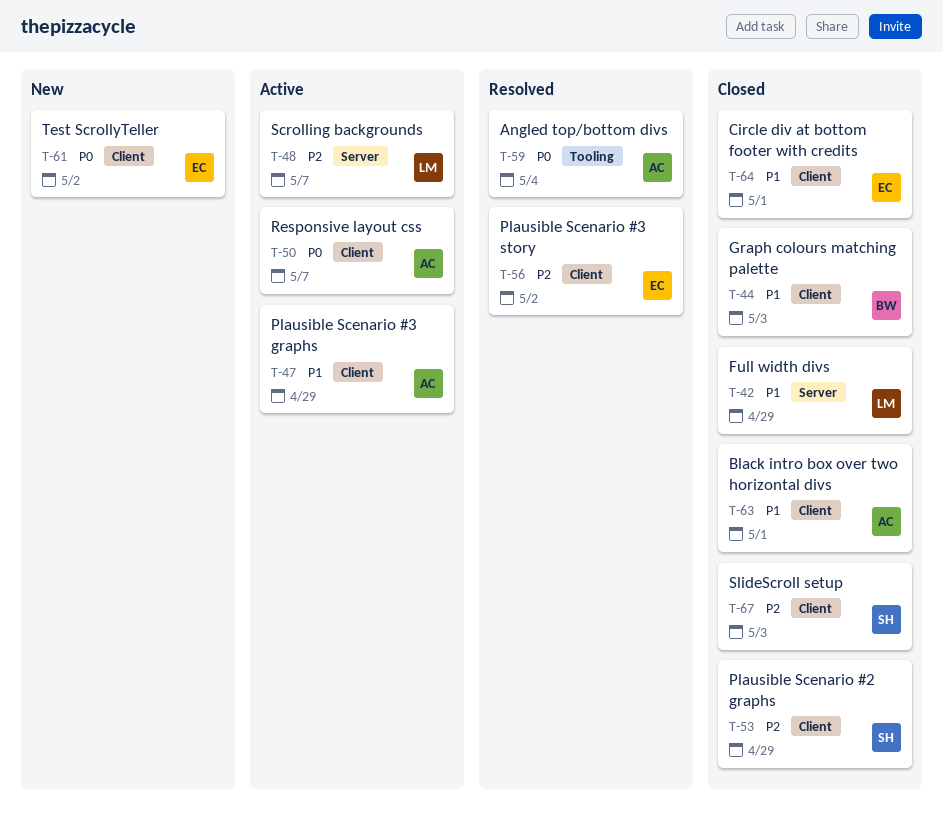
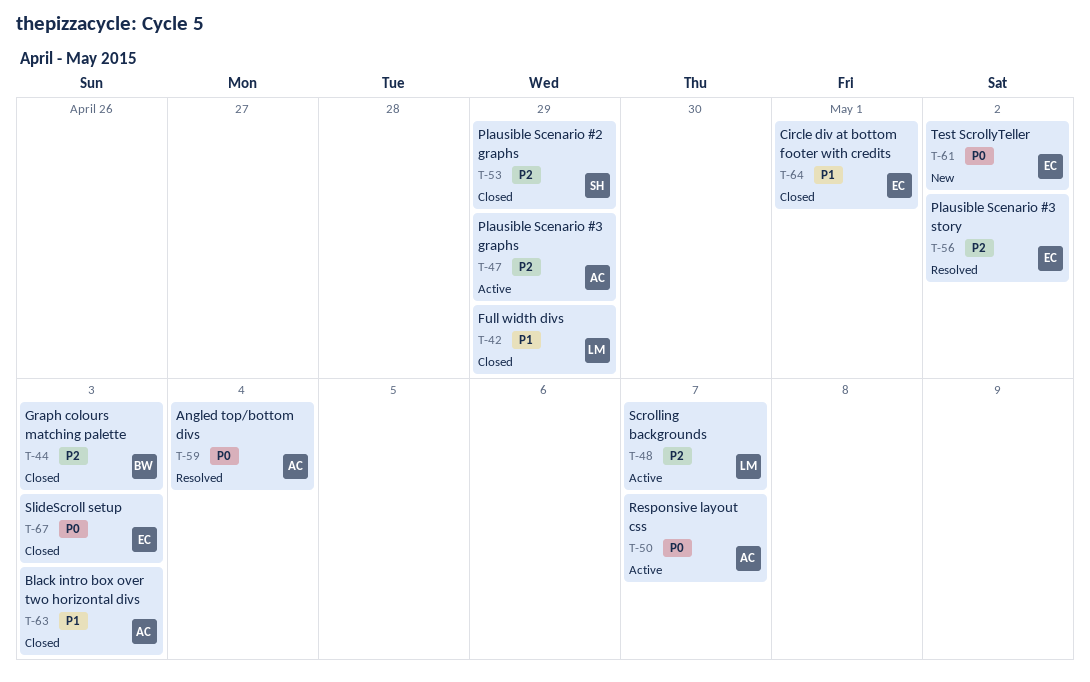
T-44, priority: P1 -> P2
T-47, priority: P1 -> P2
T-63, due: May 1 -> May 3
T-67, owner: SH -> EC
T-67, priority: P2 -> P0

